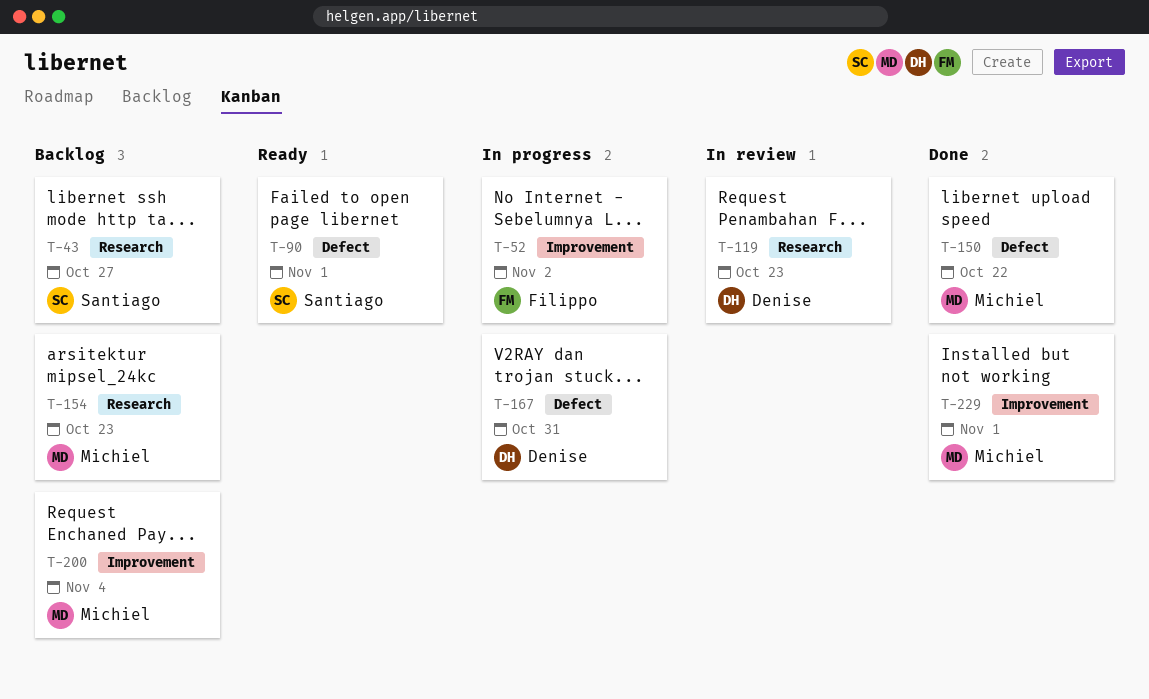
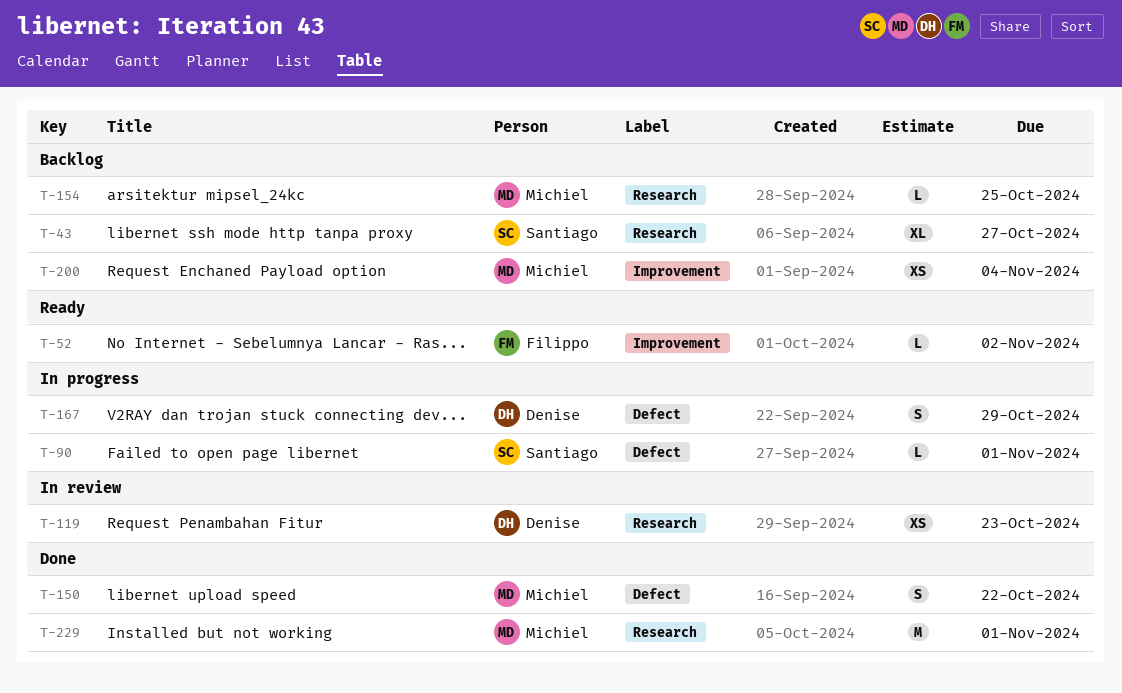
T-52, status: In progress -> Ready
T-90, status: Ready -> In progress
T-154, due: Oct 23 -> Oct 25
T-167, due: Oct 31 -> Oct 29
T-229, label: Improvement -> Research

